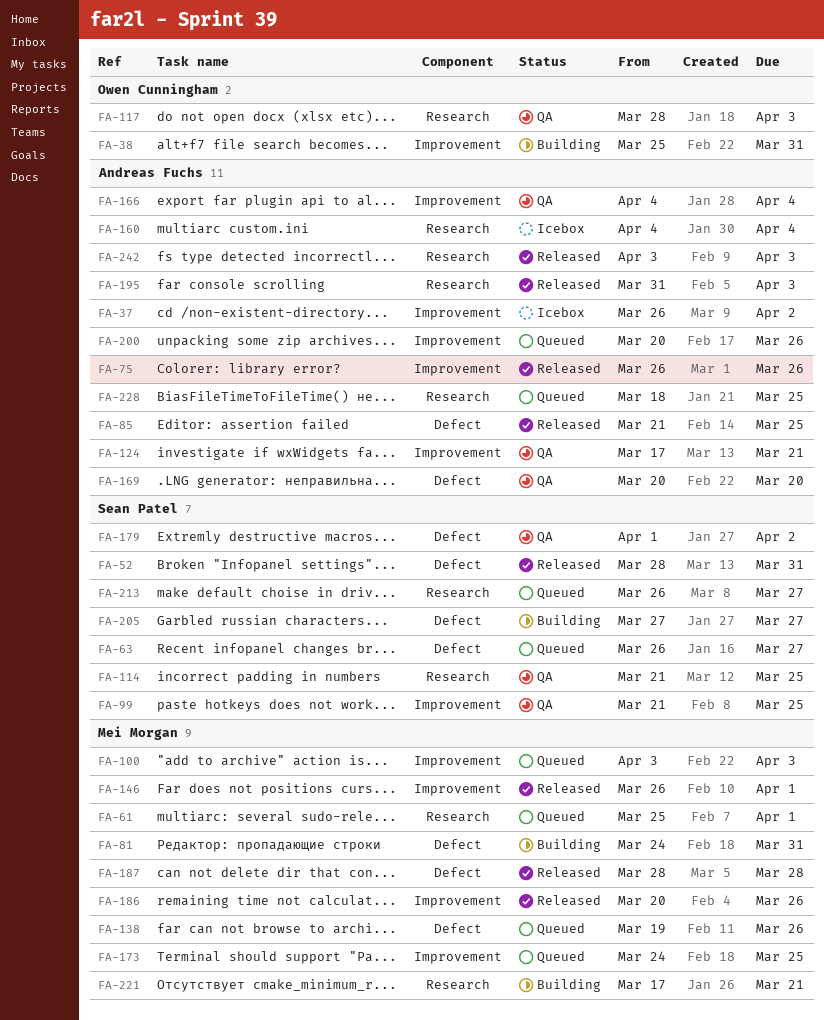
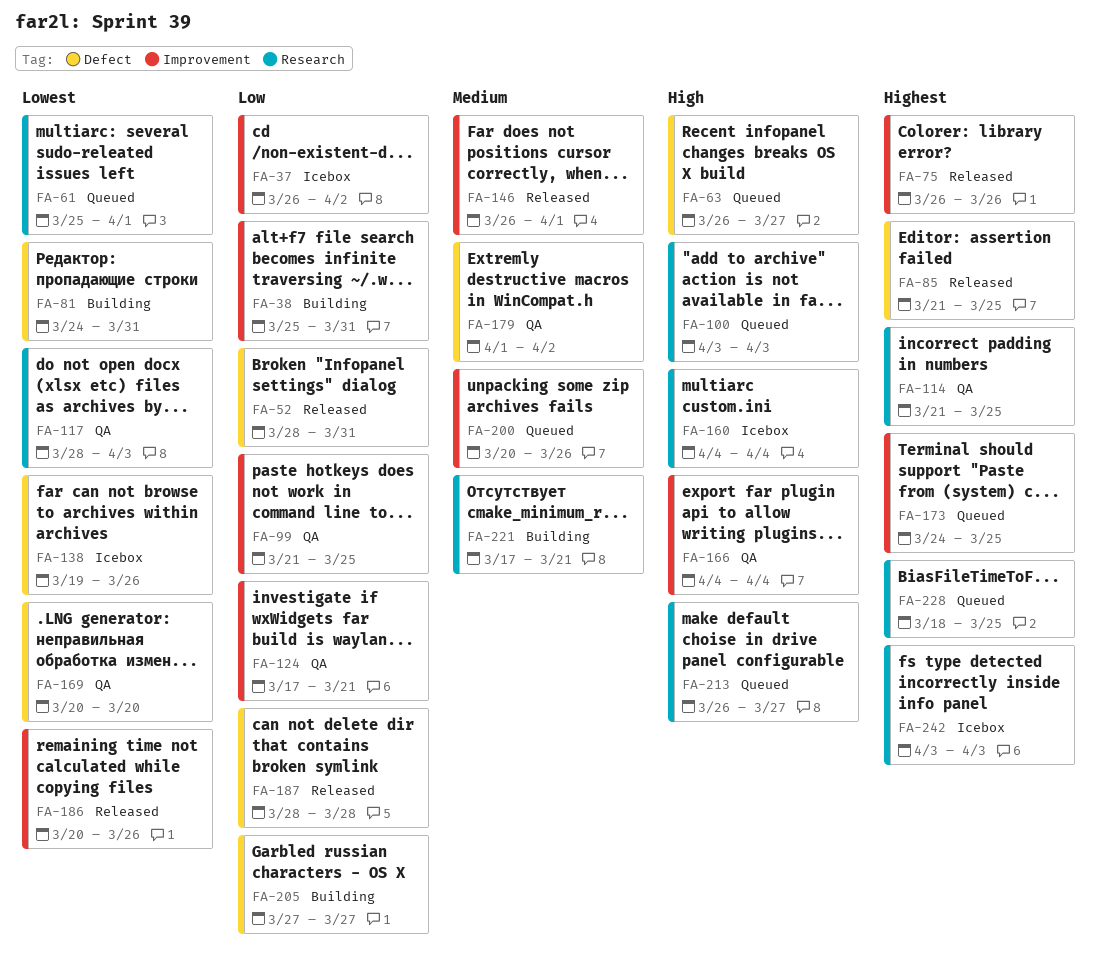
FA-100, label: Improvement -> Research
FA-138, status: Queued -> Icebox
FA-195: present -> none
FA-242, status: Released -> Icebox

